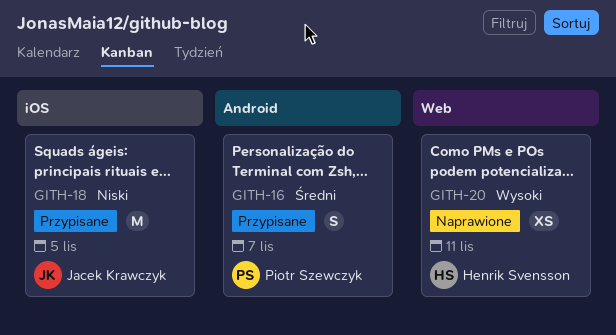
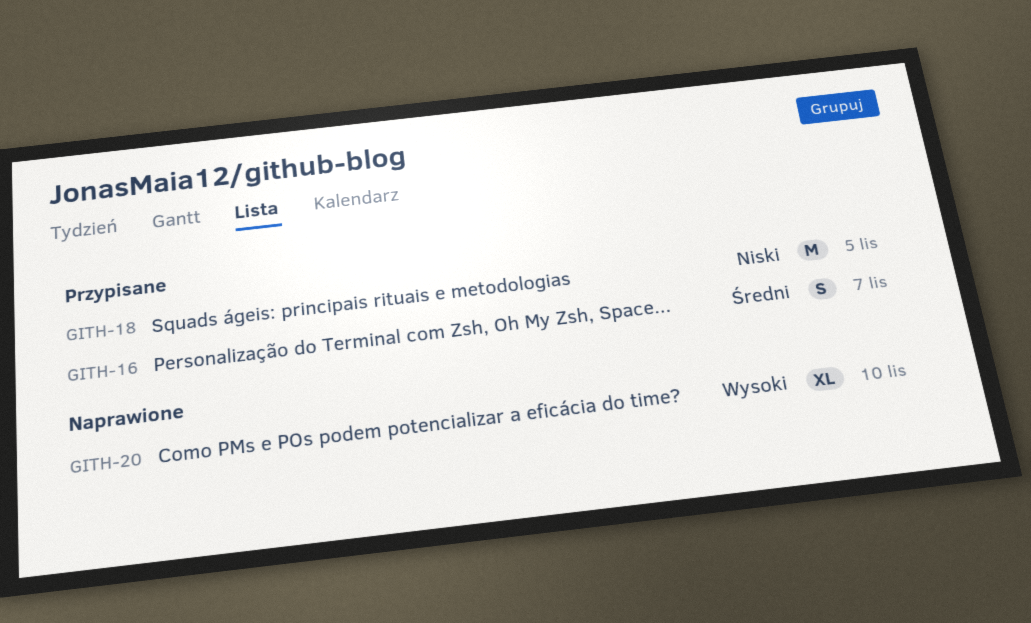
GITH-20, estimate: XS -> XL
GITH-20, due: Nov 11 -> Nov 10

